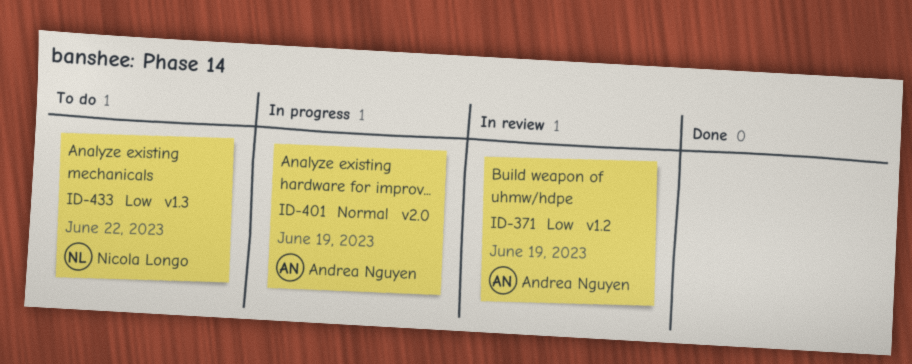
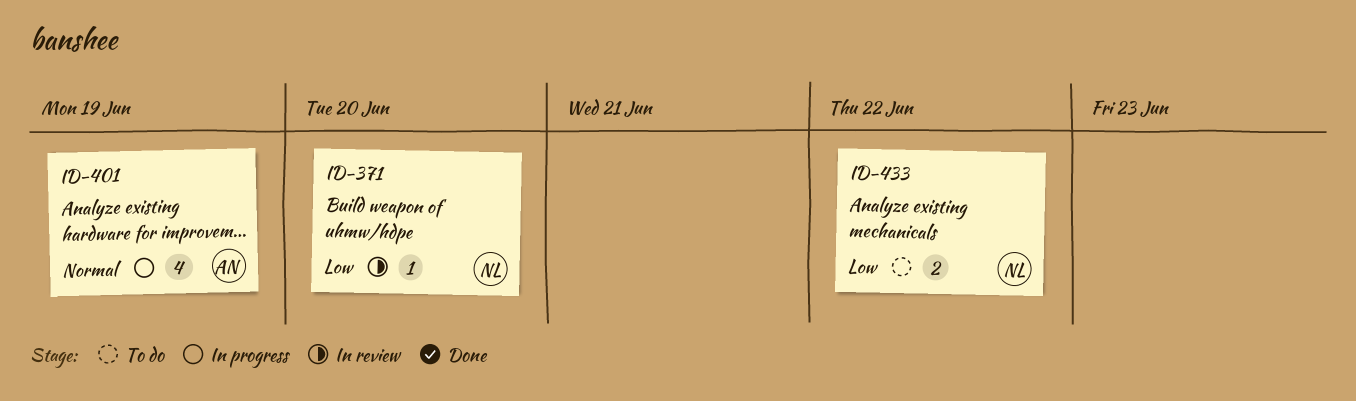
ID-371, owner: Andrea Nguyen -> Nicola Longo
ID-371, due: Jun 19 -> Jun 20

